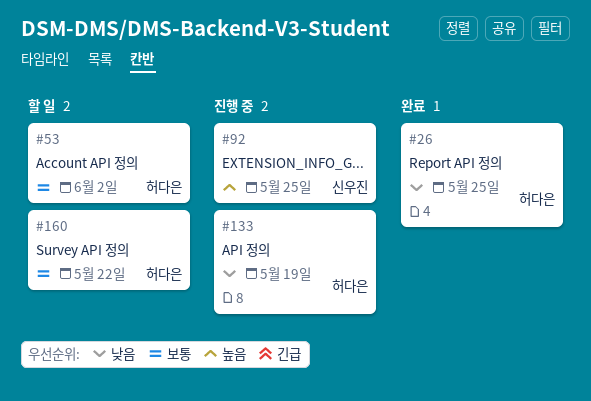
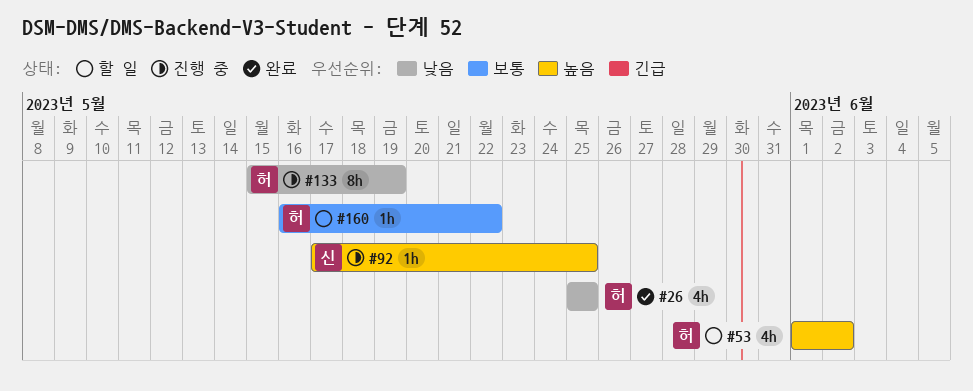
#53, priority: 보통 -> 높음

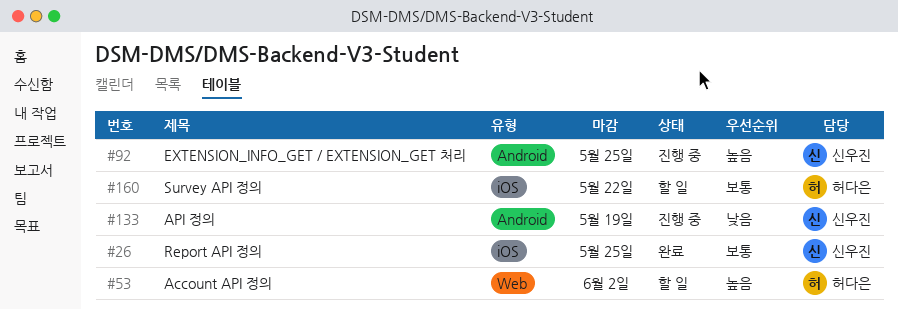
#26, owner: 허다은 -> 신우진
#26, priority: 낮음 -> 보통
#133, owner: 허다은 -> 신우진

